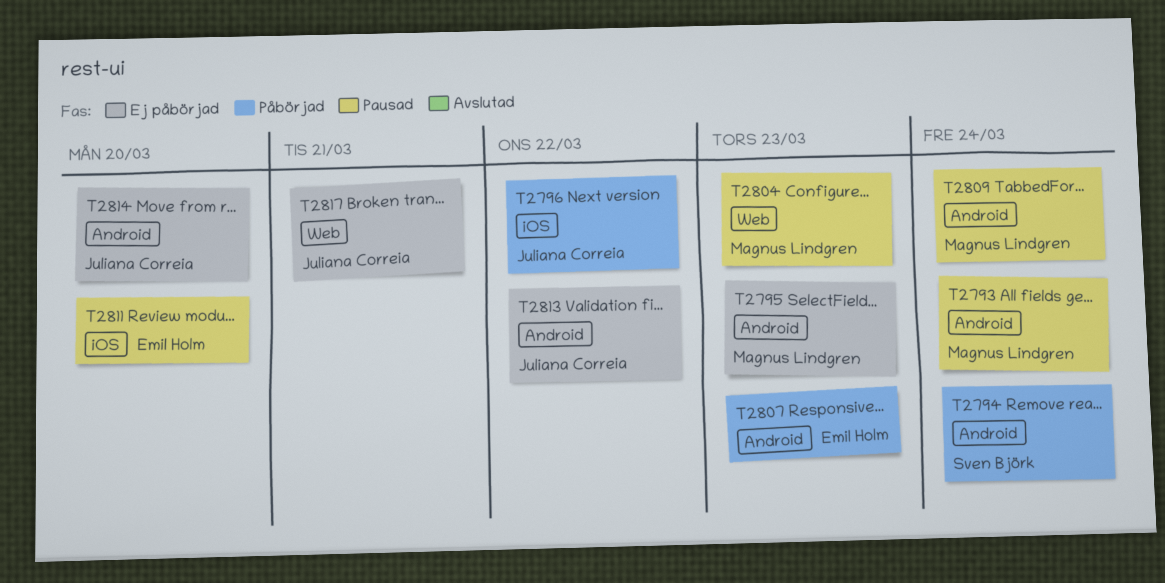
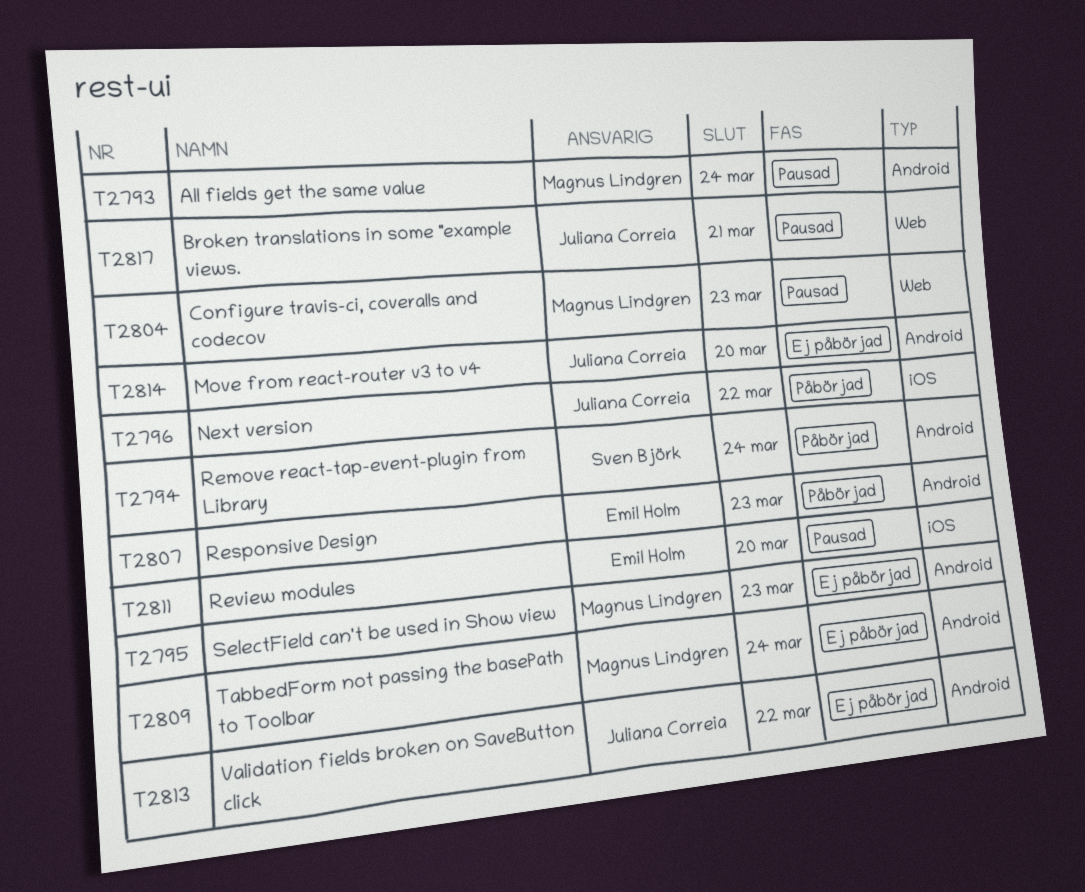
T2809, status: Pausad -> Ej påbörjad
T2817, status: Ej påbörjad -> Pausad

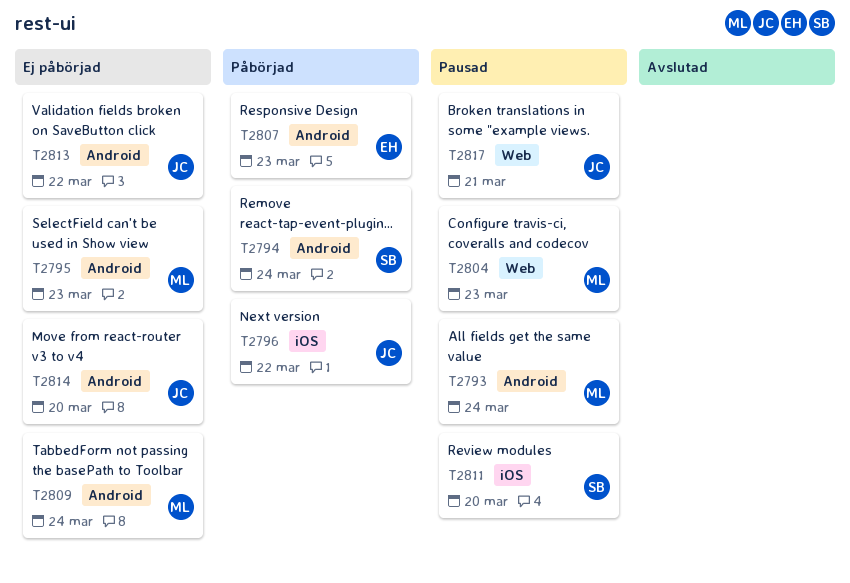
T2811, owner: Emil Holm -> Sven Björk

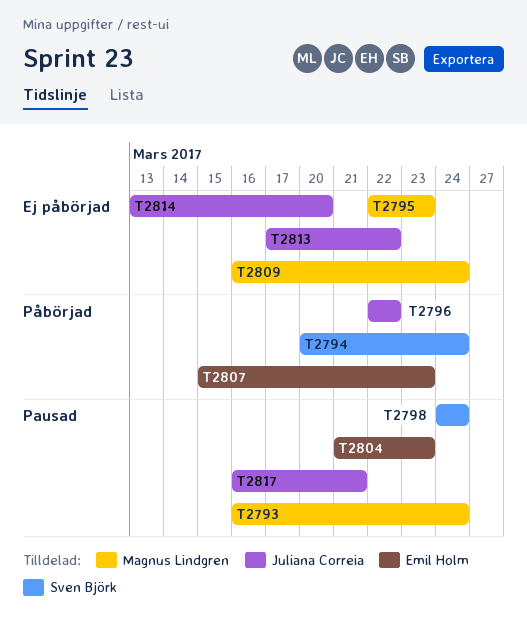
T2798: none -> present
T2804, owner: Magnus Lindgren -> Emil Holm
T2811: present -> none

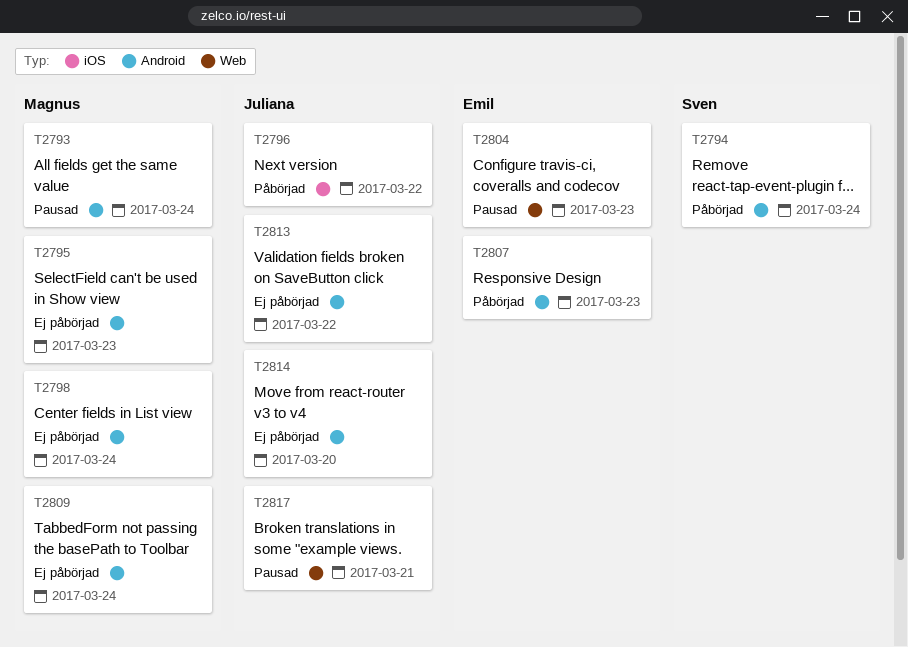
T2798, status: Pausad -> Ej påbörjad
T2798, owner: Sven Björk -> Magnus Lindgren

